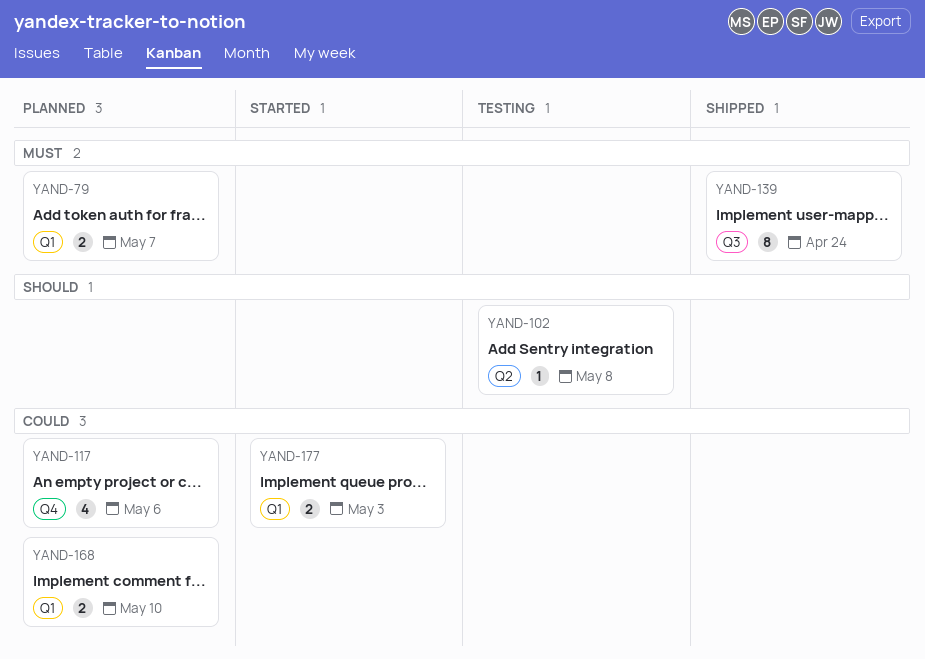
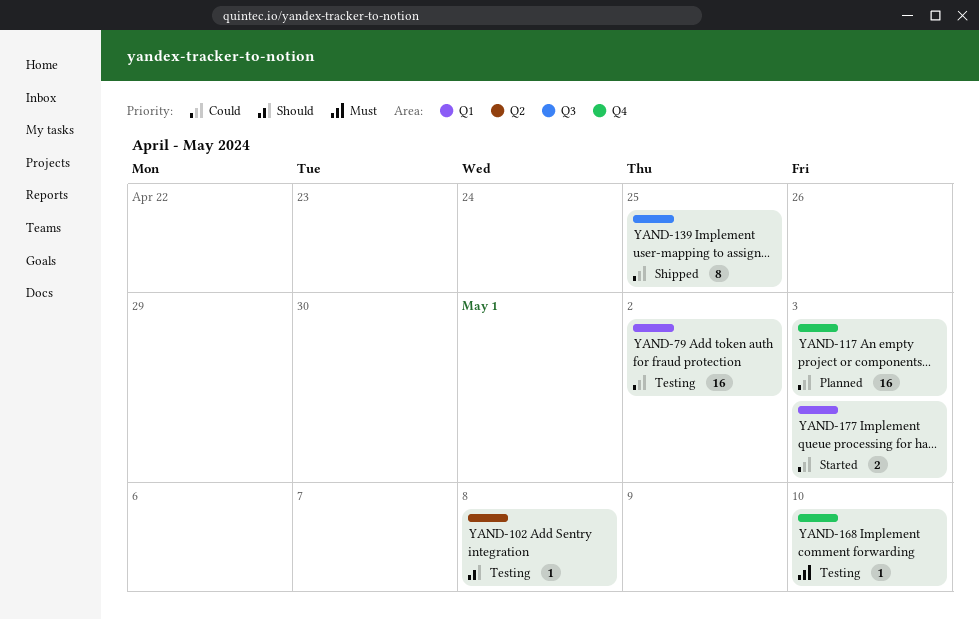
YAND-79, status: Planned -> Testing
YAND-79, priority: Must -> Could
YAND-79, estimate: 2 -> 16
YAND-79, due: May 7 -> May 2
YAND-117, estimate: 4 -> 16
YAND-117, due: May 6 -> May 3
YAND-139, priority: Must -> Could
YAND-139, due: Apr 24 -> Apr 25
YAND-168, status: Planned -> Testing
YAND-168, priority: Could -> Must
YAND-168, label: Q1 -> Q4
YAND-168, estimate: 2 -> 1

